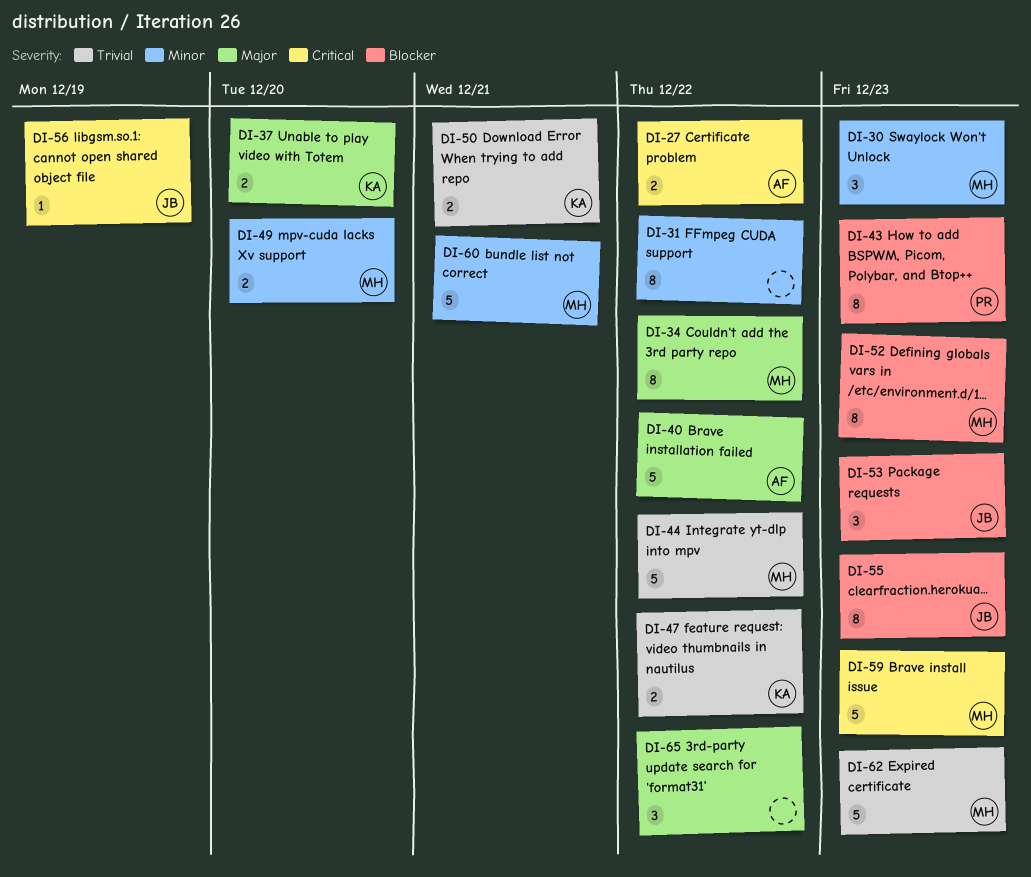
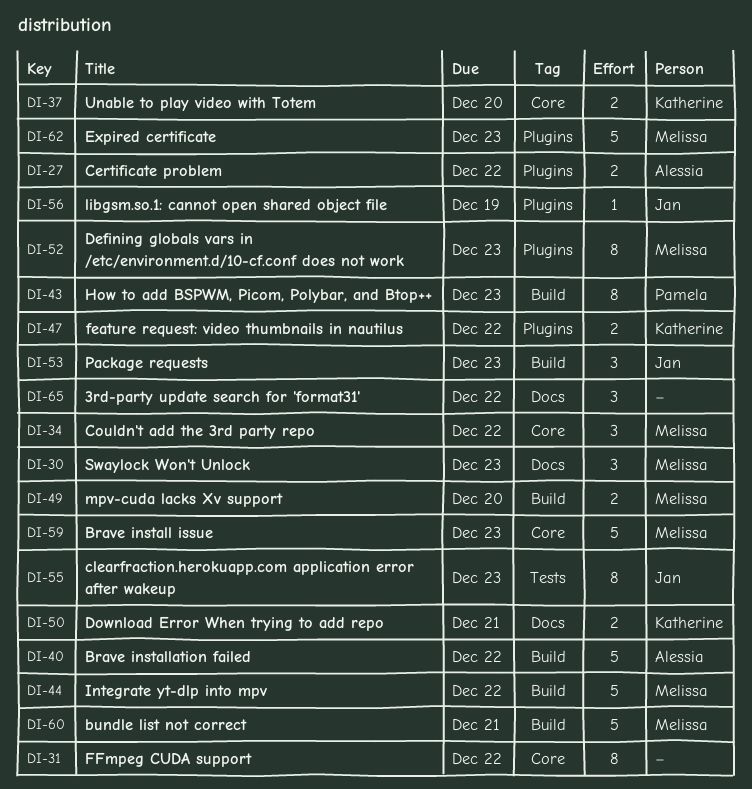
DI-34, estimate: 8 -> 3

